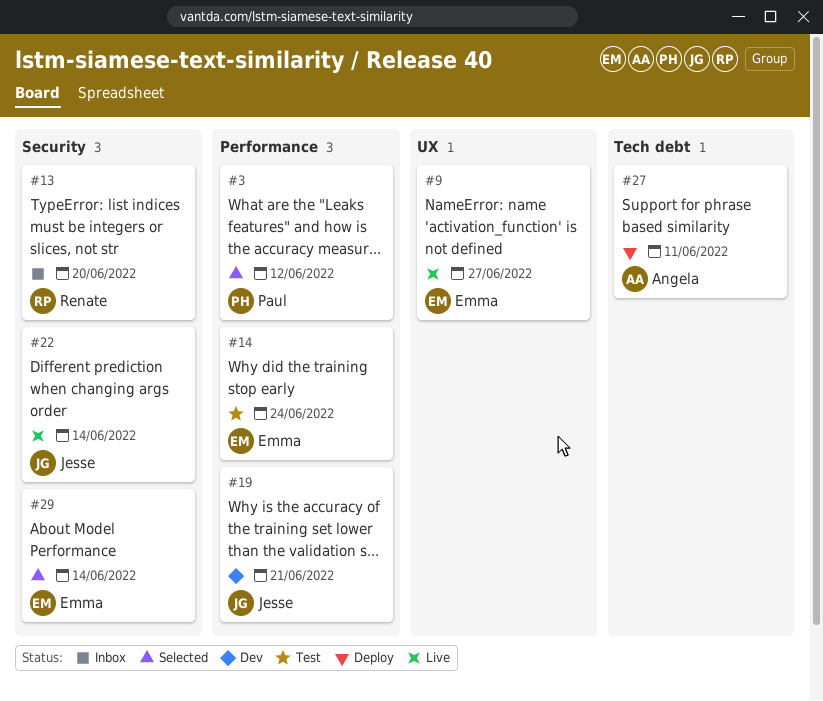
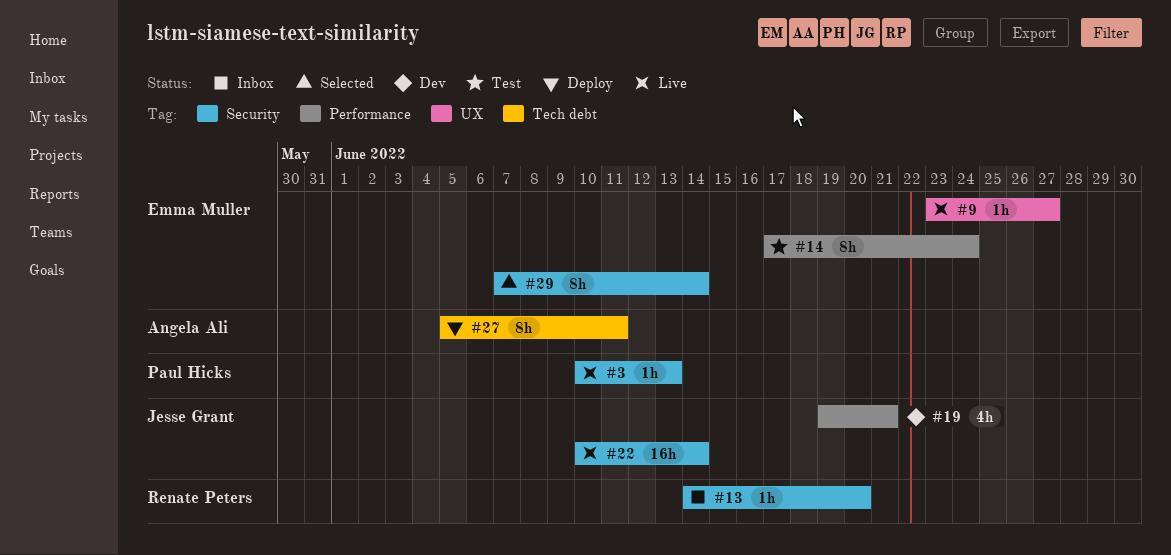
#3, status: Selected -> Live
#3, label: Performance -> Security
#3, due: Jun 12 -> Jun 13

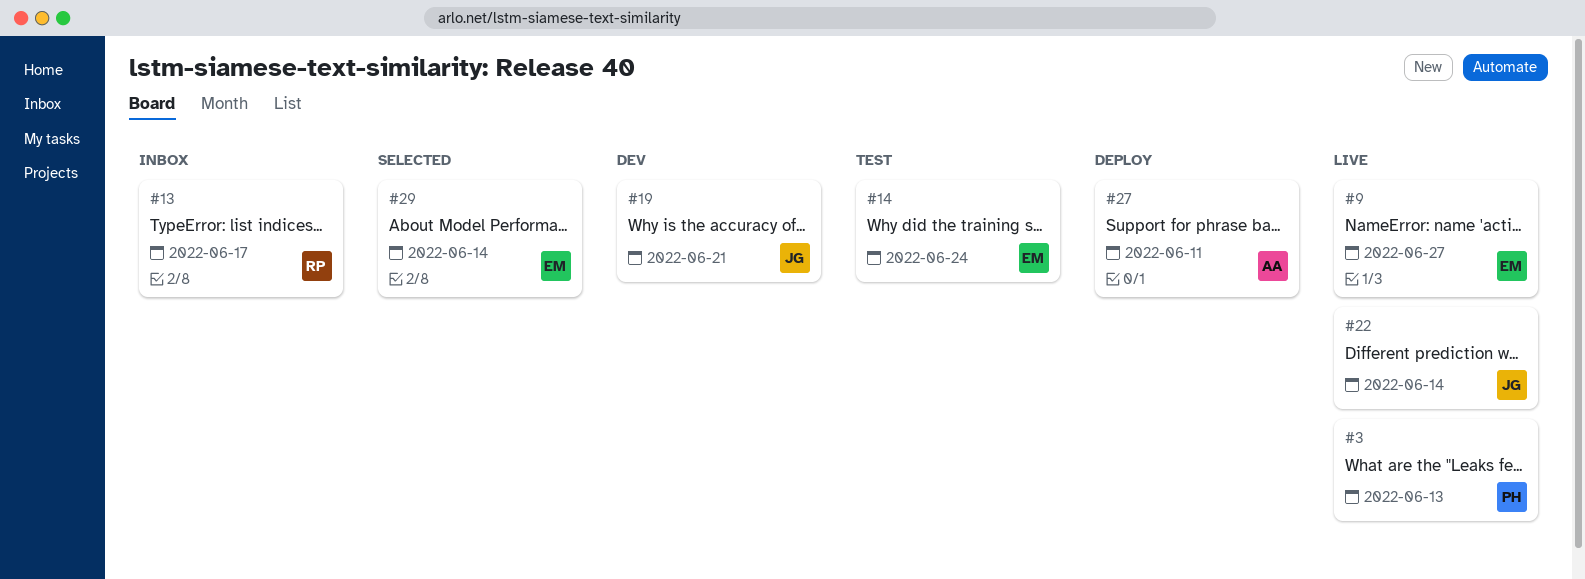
#13, due: Jun 20 -> Jun 17

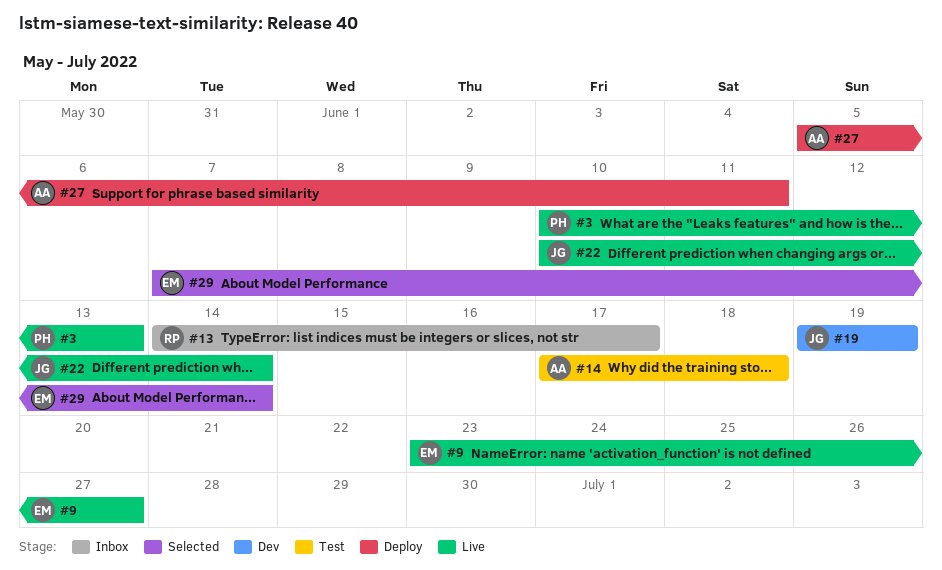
#14, owner: EM -> AA
#14, due: Jun 24 -> Jun 18
#19, due: Jun 21 -> Jun 19

